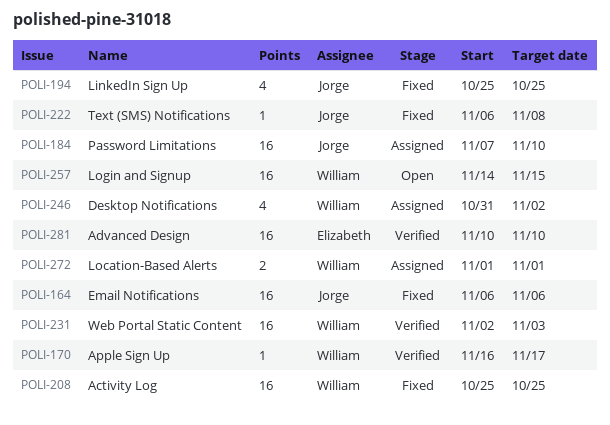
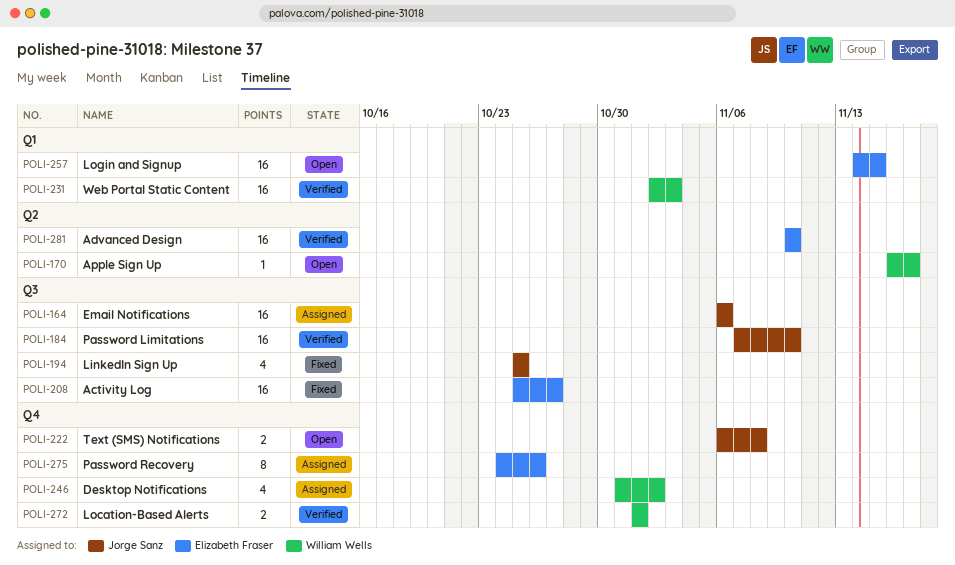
POLI-164, status: Fixed -> Assigned
POLI-170, status: Verified -> Open
POLI-184, status: Assigned -> Verified
POLI-208, owner: William Wells -> Elizabeth Fraser
POLI-208, due: Oct 25 -> Oct 27
POLI-222, status: Fixed -> Open
POLI-222, estimate: 1 -> 2
POLI-257, owner: William Wells -> Elizabeth Fraser
POLI-272, status: Assigned -> Verified
POLI-275: none -> present

